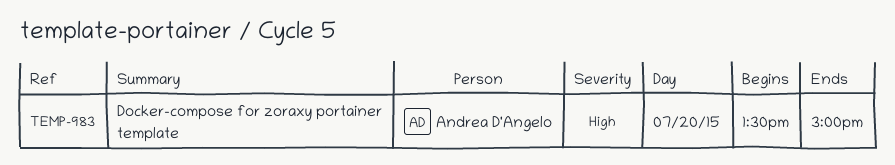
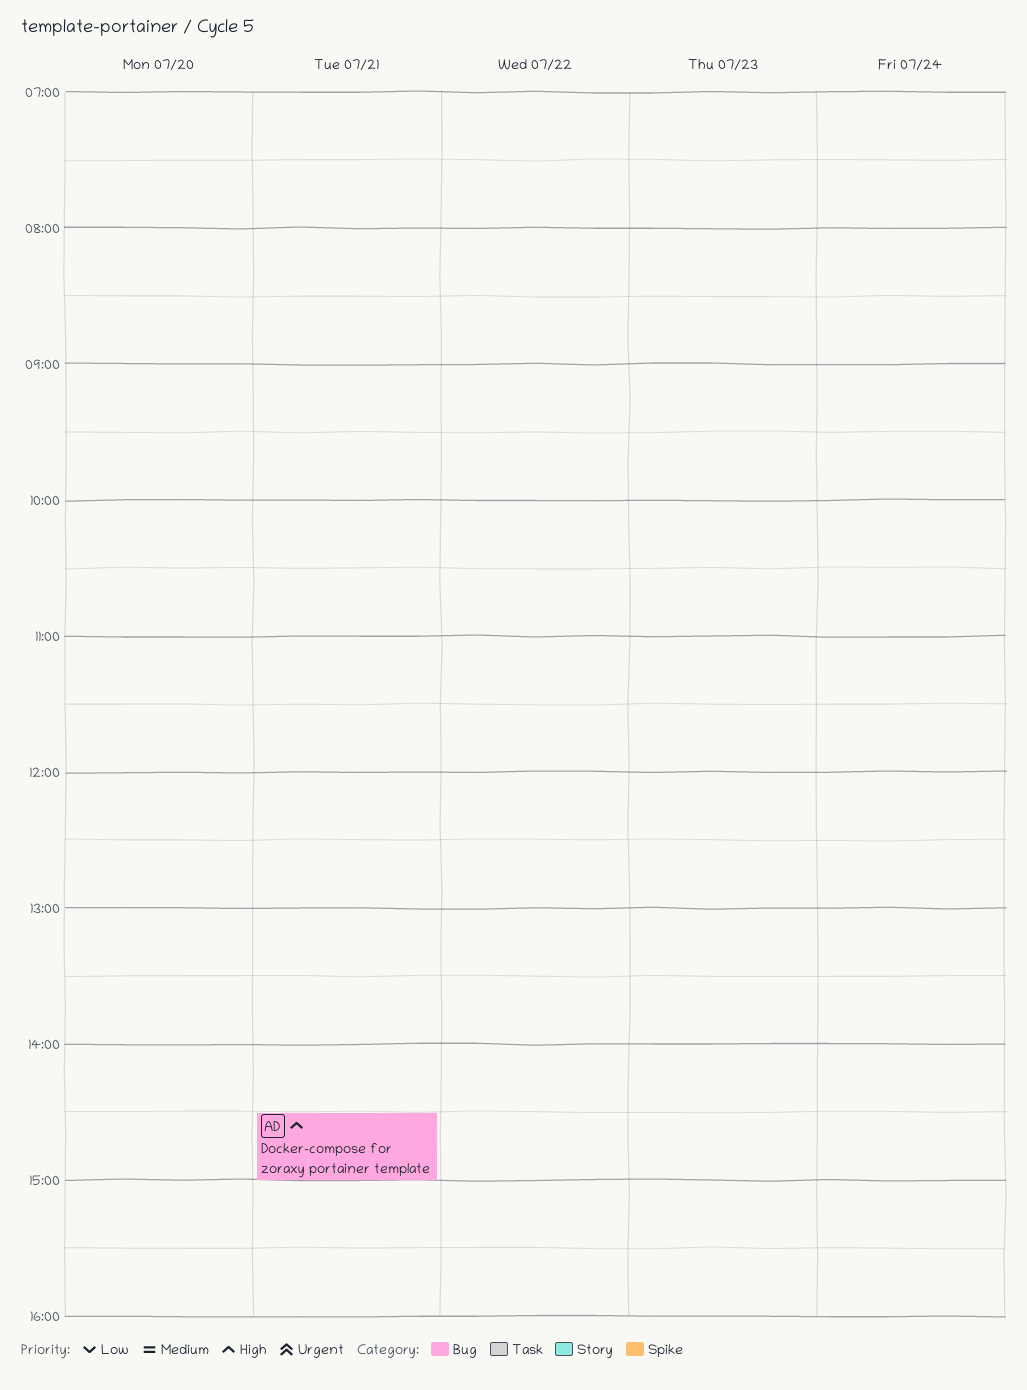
Docker-compose for zoraxy portainer template, day: Jul 20 -> Jul 21
Docker-compose for zoraxy portainer template, begins: 13:30 -> 14:30

